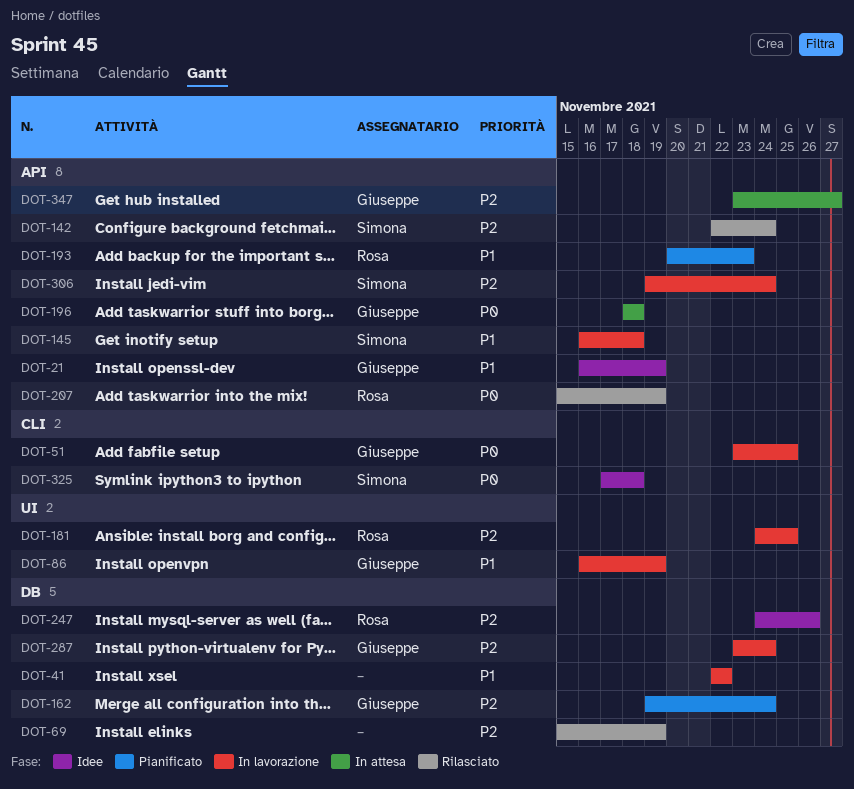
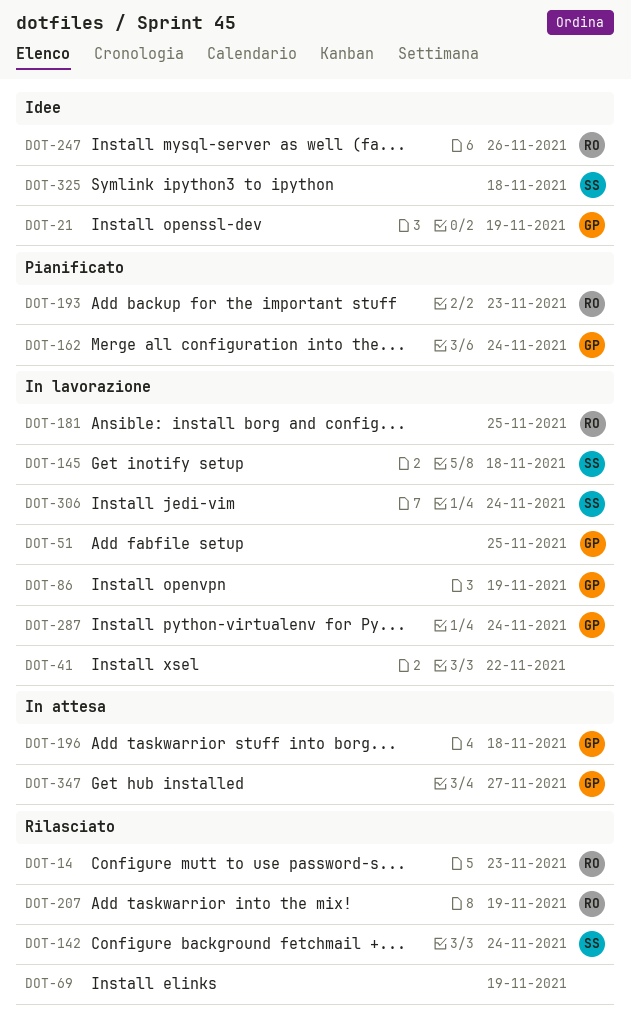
DOT-14: none -> present

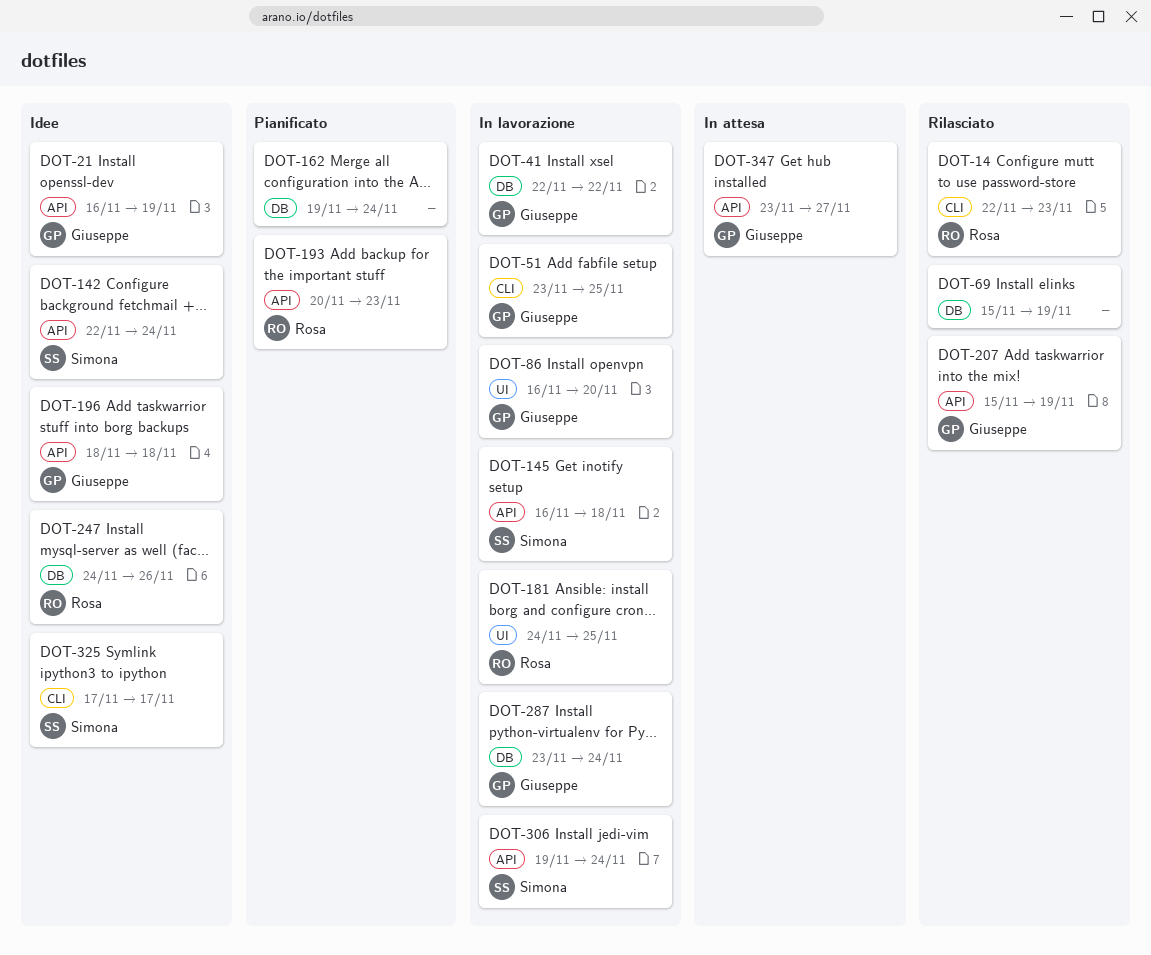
DOT-41, owner: none -> Giuseppe
DOT-86, due: Nov 19 -> Nov 20
DOT-142, status: Rilasciato -> Idee
DOT-162, owner: Giuseppe -> none
DOT-196, status: In attesa -> Idee
DOT-207, owner: Rosa -> Giuseppe
DOT-325, due: Nov 18 -> Nov 17

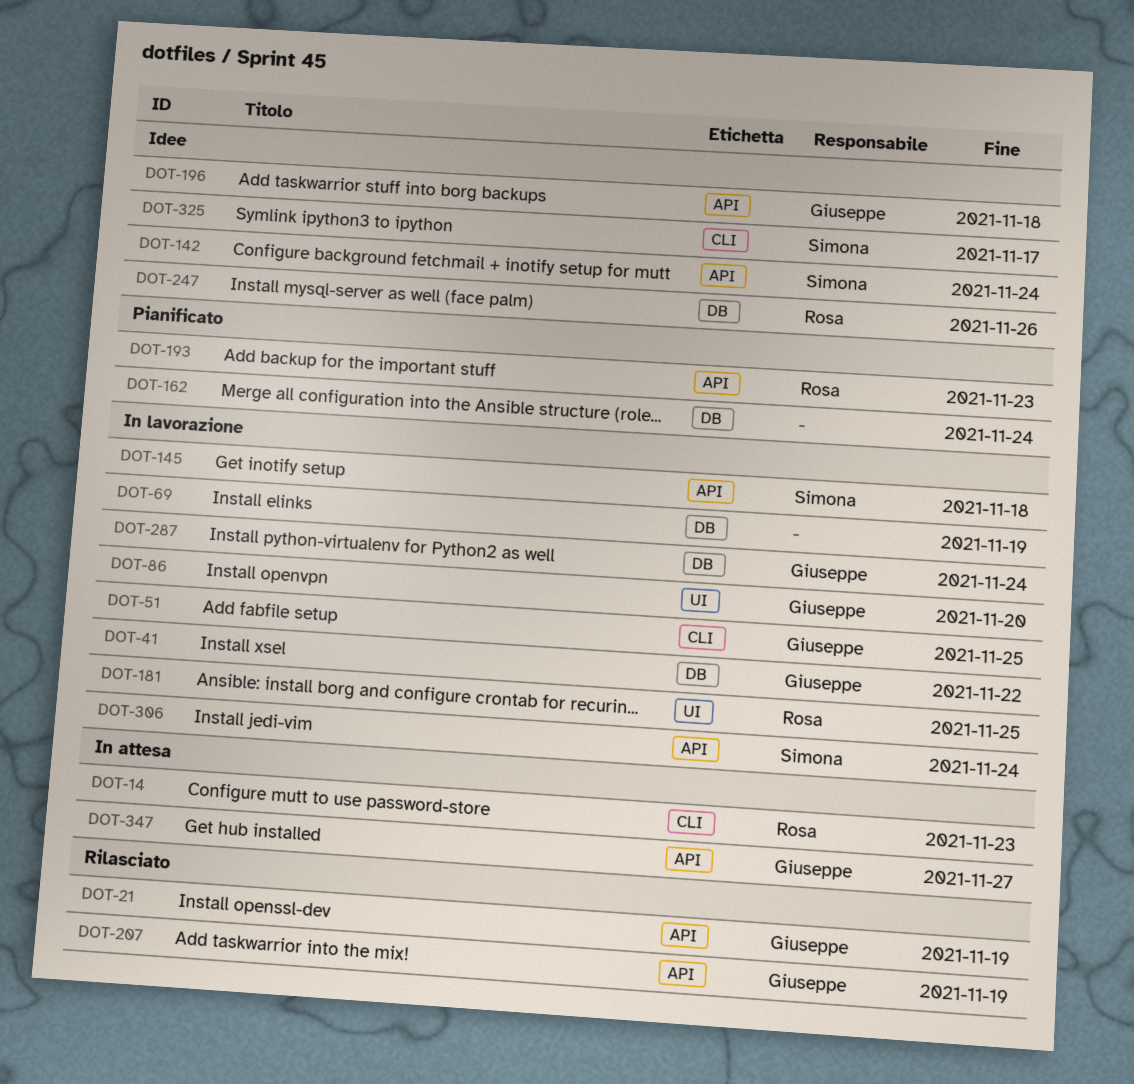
DOT-14, status: Rilasciato -> In attesa
DOT-21, status: Idee -> Rilasciato
DOT-69, status: Rilasciato -> In lavorazione

